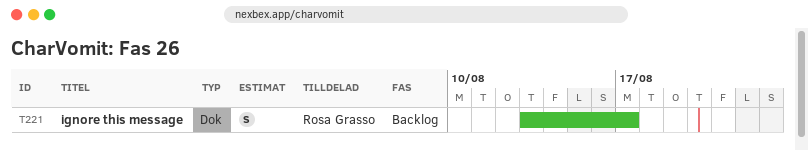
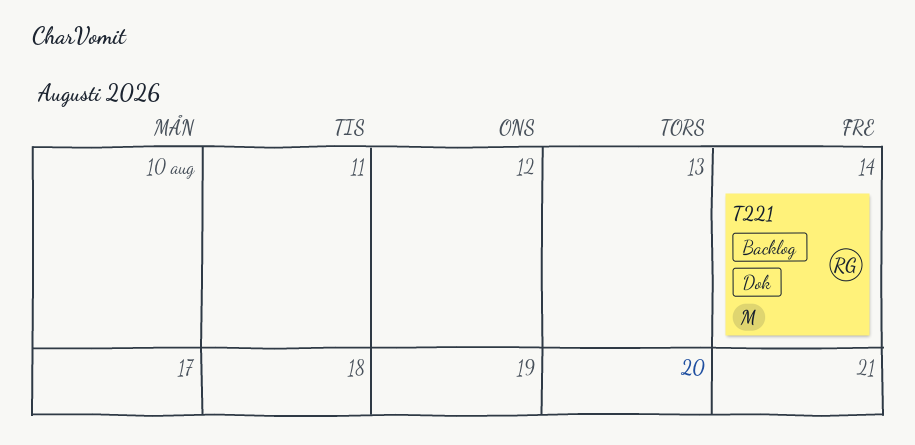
T221, estimate: S -> M
T221, due: Aug 17 -> Aug 14

